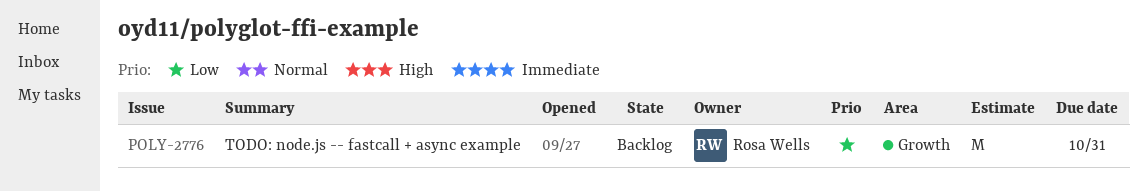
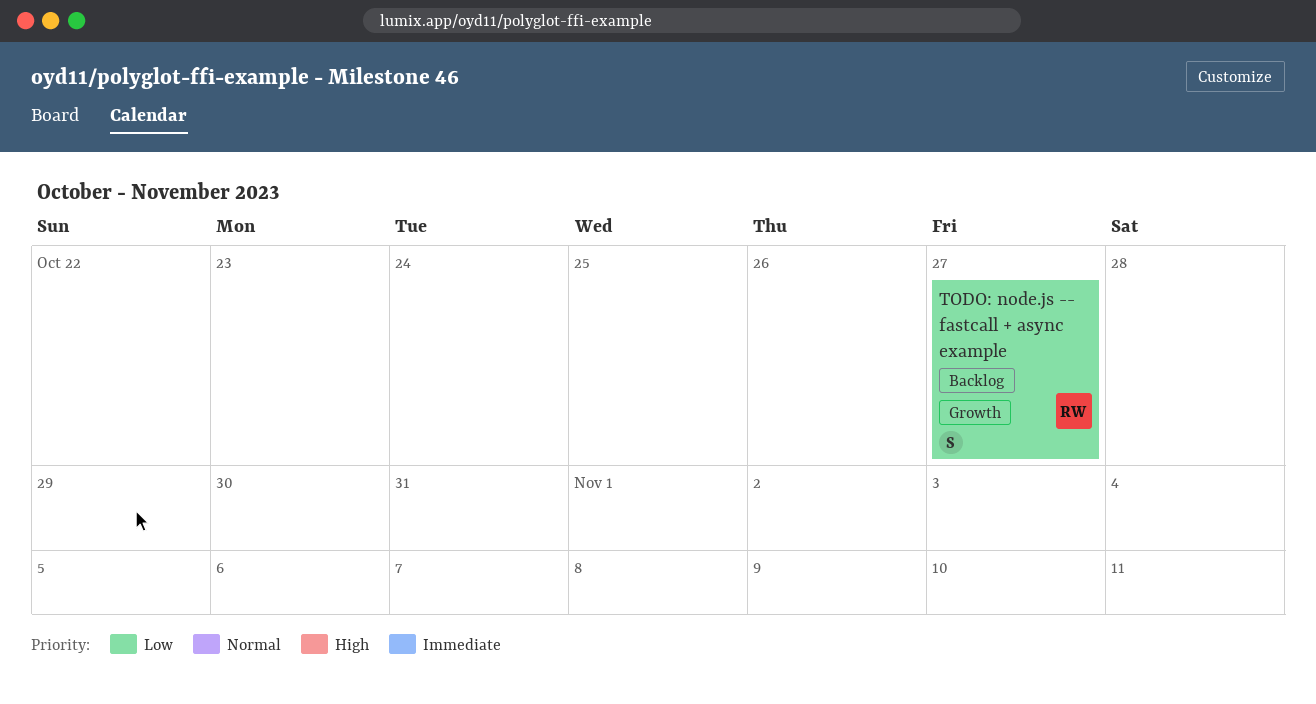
TODO: node.js -- fastcall + async example, estimate: M -> S
TODO: node.js -- fastcall + async example, due: Oct 31 -> Oct 27

